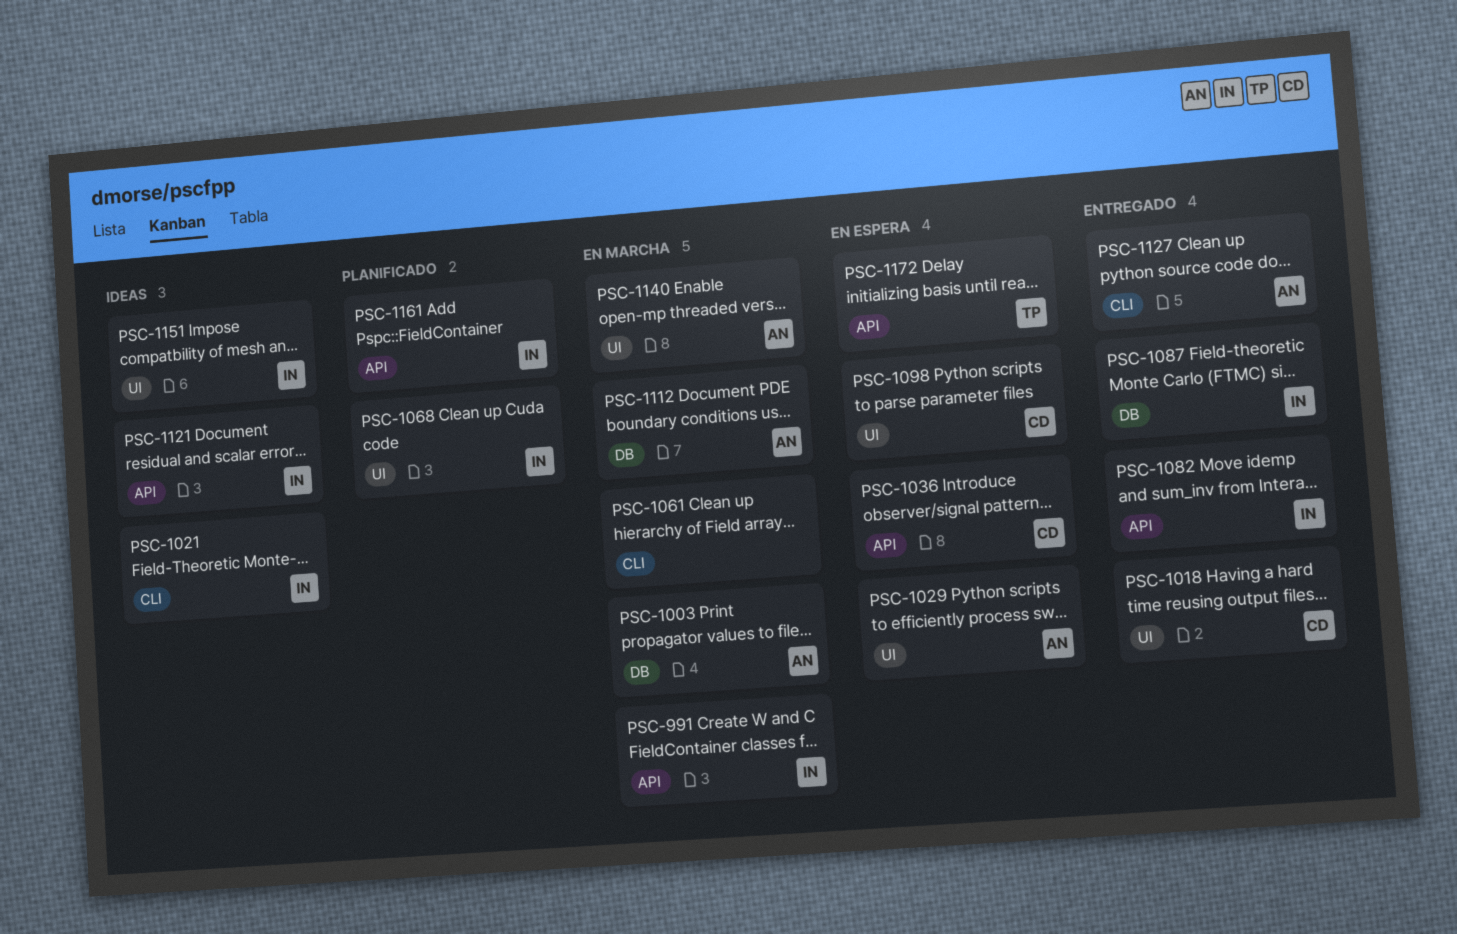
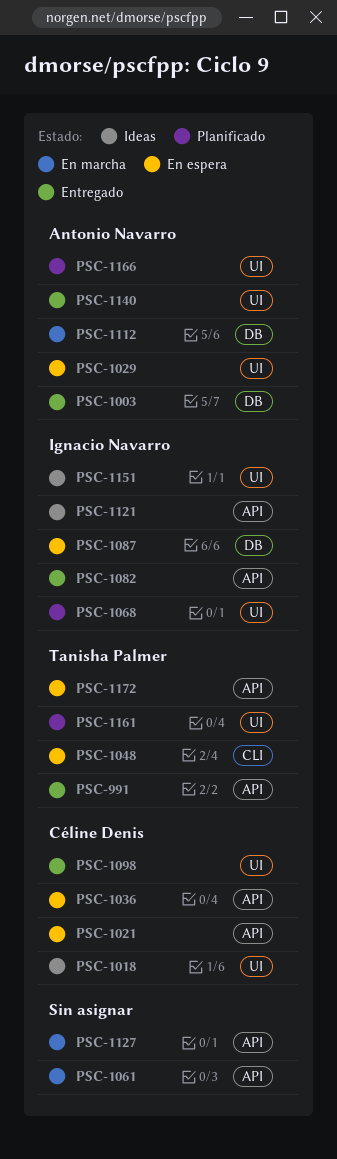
PSC-991, status: En marcha -> Entregado
PSC-991, owner: Ignacio Navarro -> Tanisha Palmer
PSC-1003, status: En marcha -> Entregado
PSC-1018, status: Entregado -> Ideas
PSC-1021, status: Ideas -> En espera
PSC-1021, owner: Ignacio Navarro -> Céline Denis
PSC-1021, label: CLI -> API
PSC-1048: none -> present
PSC-1061, label: CLI -> API
PSC-1087, status: Entregado -> En espera
PSC-1098, status: En espera -> Entregado
PSC-1127, status: Entregado -> En marcha
PSC-1127, owner: Antonio Navarro -> none
PSC-1127, label: CLI -> API
PSC-1140, status: En marcha -> Entregado
PSC-1161, owner: Ignacio Navarro -> Tanisha Palmer
PSC-1161, label: API -> UI
PSC-1166: none -> present

